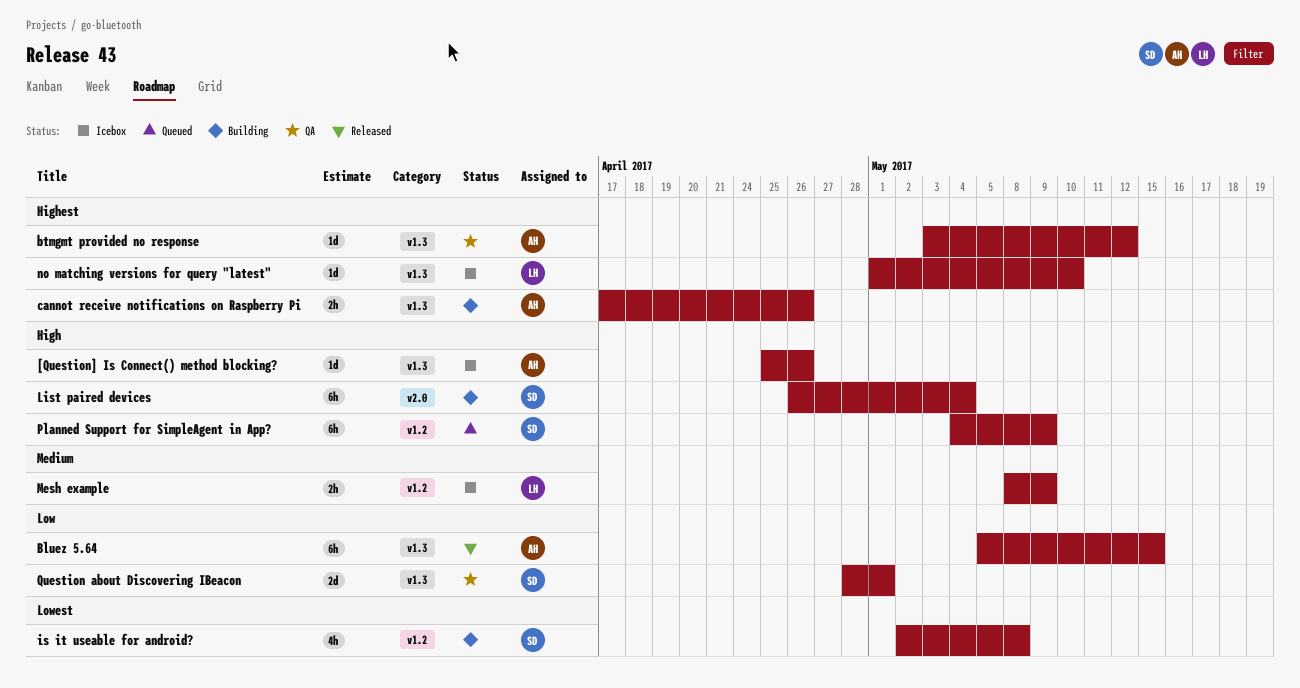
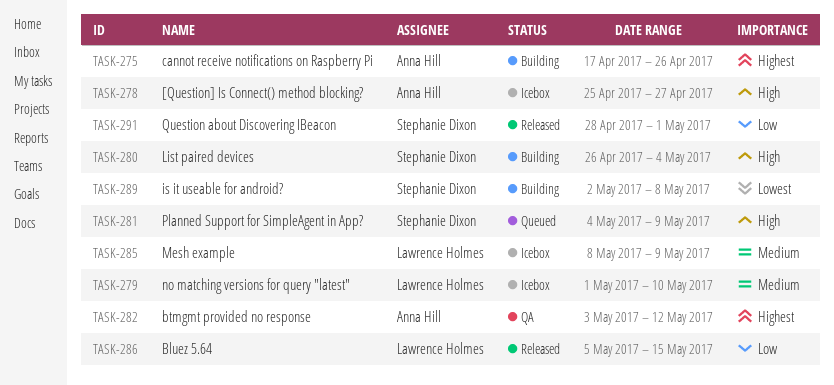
[Question] Is Connect() method blocking?, due: Apr 26 -> Apr 27
Bluez 5.64, owner: Anna Hill -> Lawrence Holmes
no matching versions for query "latest", priority: Highest -> Medium
Question about Discovering IBeacon, status: QA -> Released

